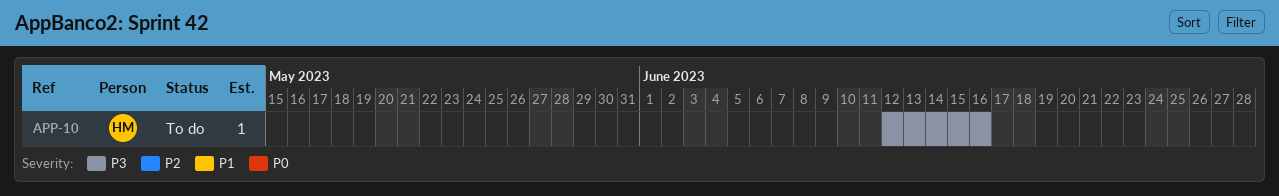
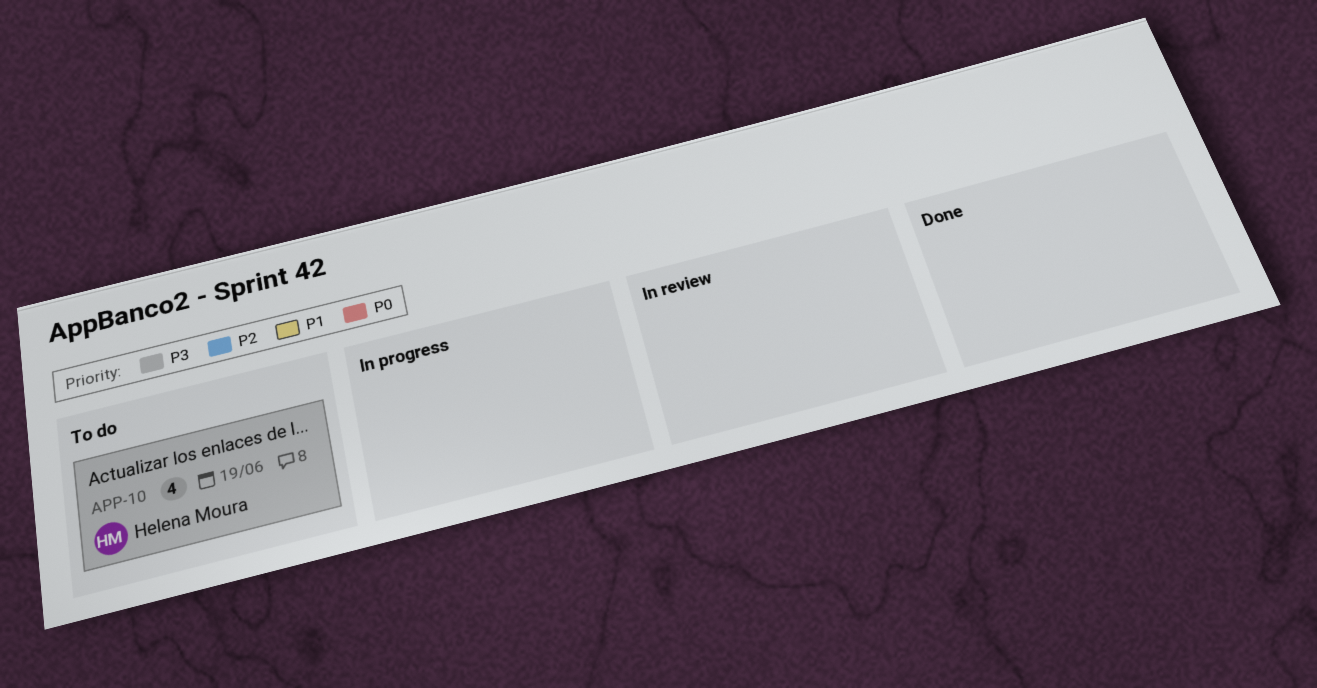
APP-10, estimate: 1 -> 4
APP-10, due: Jun 16 -> Jun 19

